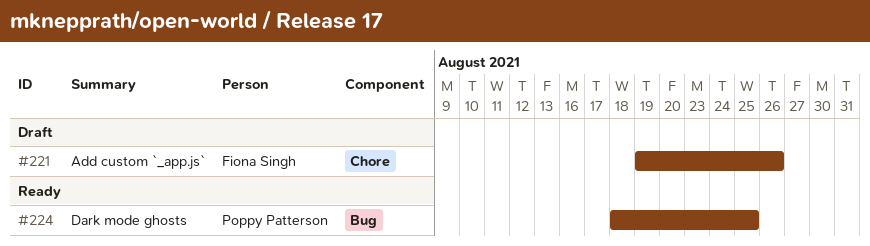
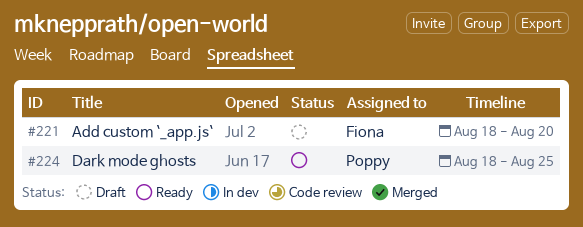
#221, start: Aug 19 -> Aug 18
#221, due: Aug 26 -> Aug 20

